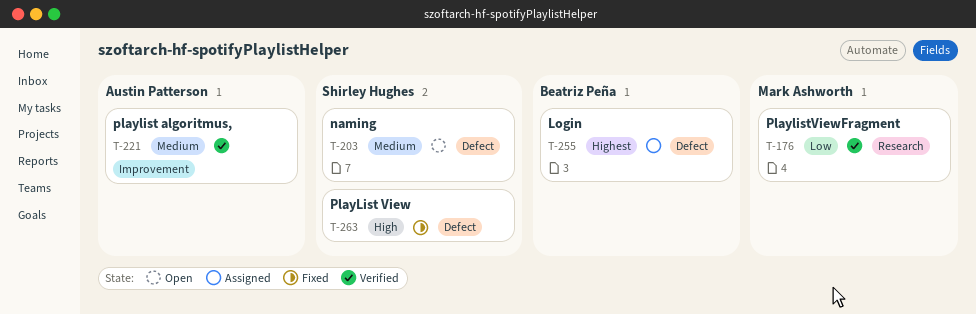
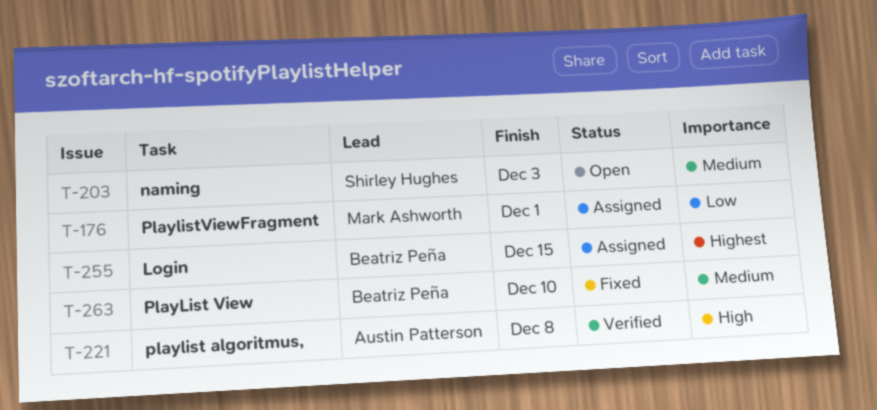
T-176, status: Verified -> Assigned
T-221, priority: Medium -> High
T-263, owner: Shirley Hughes -> Beatriz Peña
T-263, priority: High -> Medium

